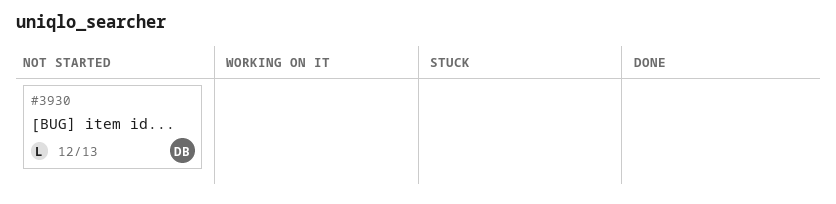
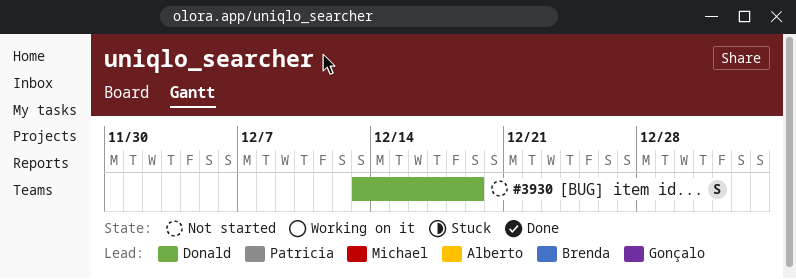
#3930, estimate: L -> S
#3930, due: Dec 13 -> Dec 19

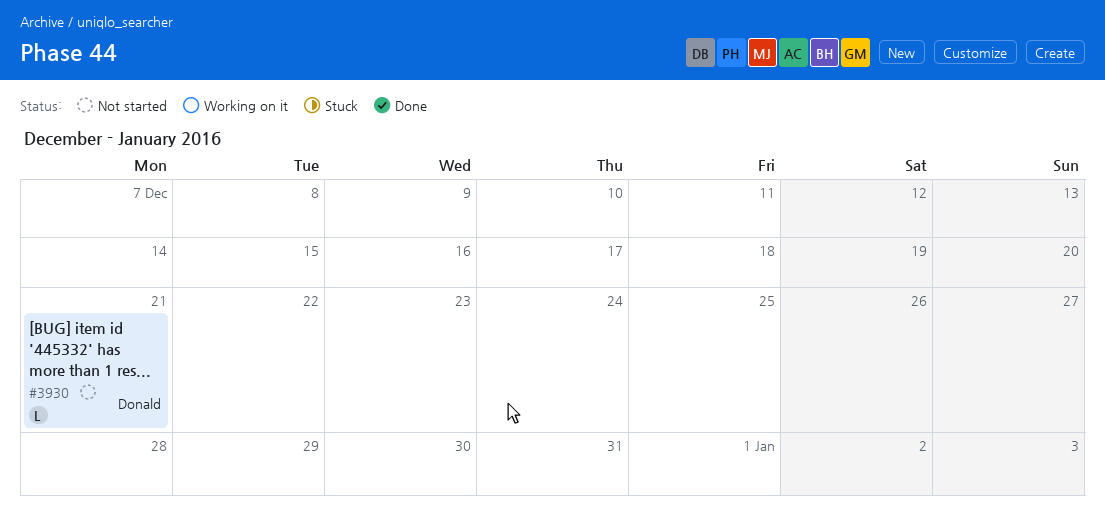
#3930, estimate: S -> L
#3930, due: Dec 19 -> Dec 21

